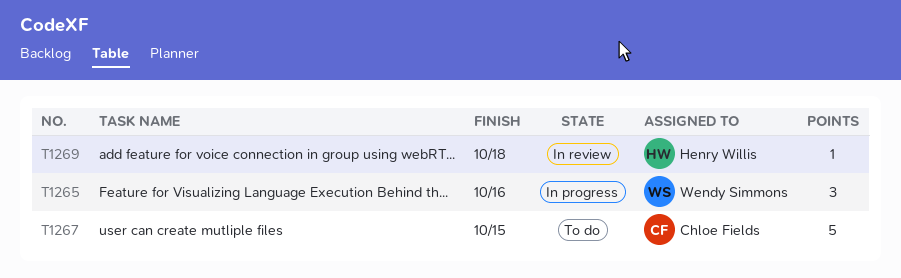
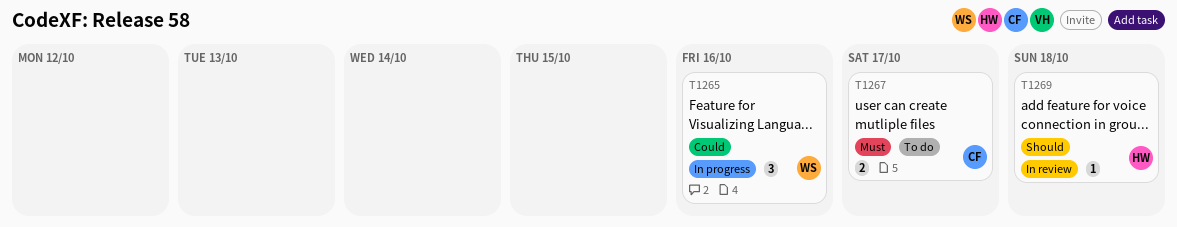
T1267, estimate: 5 -> 2
T1267, due: Oct 15 -> Oct 17

